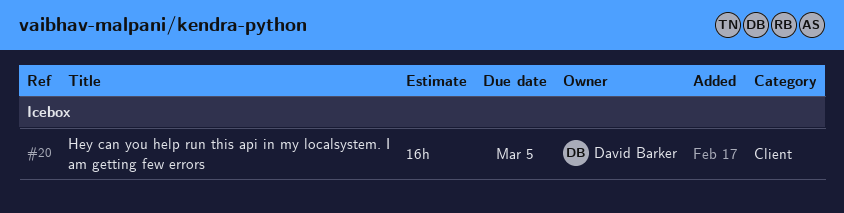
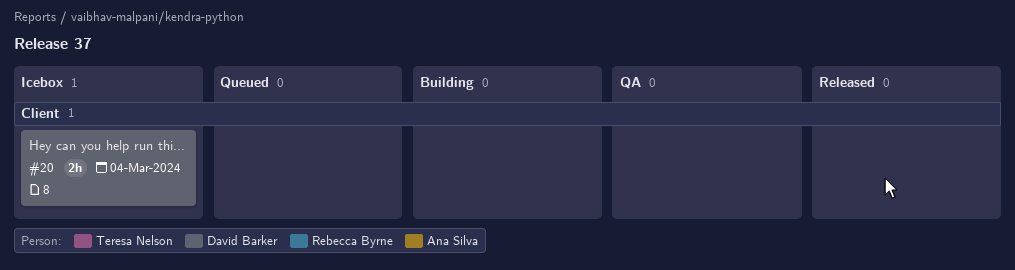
#20, estimate: 16h -> 2h
#20, due: Mar 5 -> Mar 4

